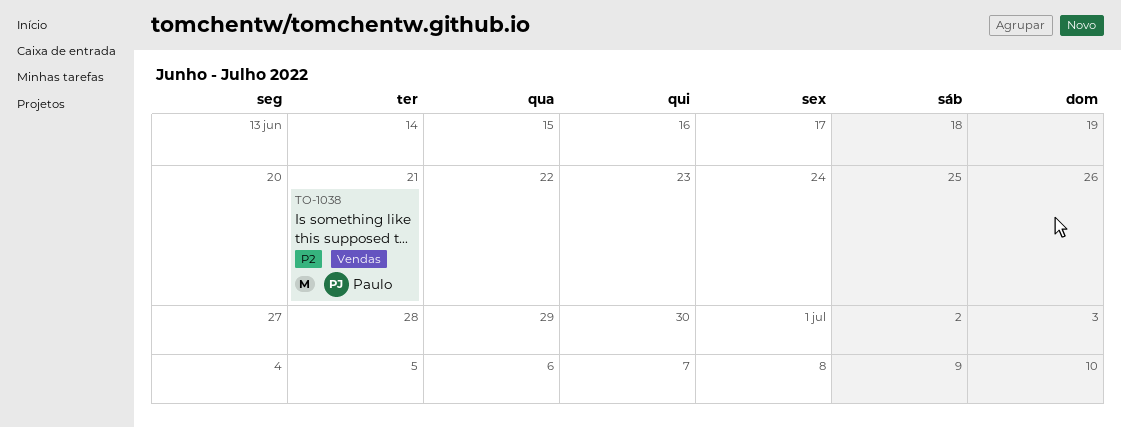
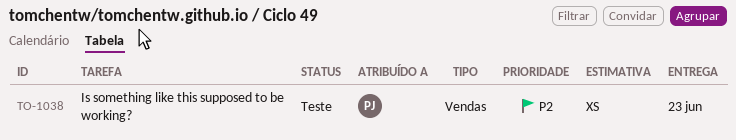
TO-1038, estimate: M -> XS
TO-1038, due: Jun 21 -> Jun 23

